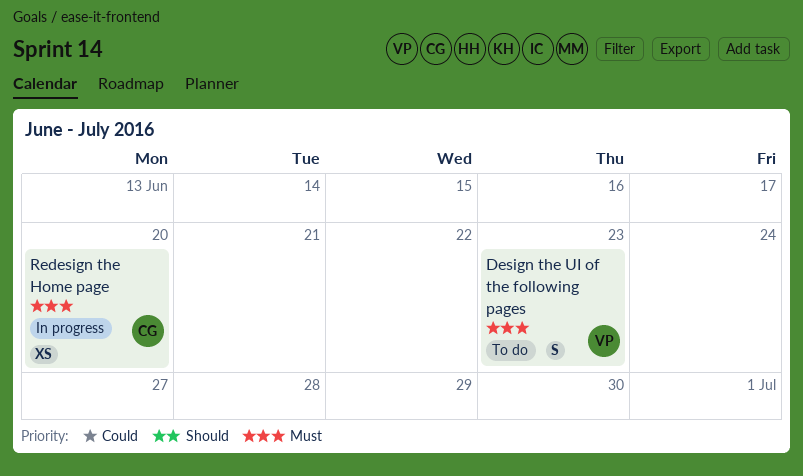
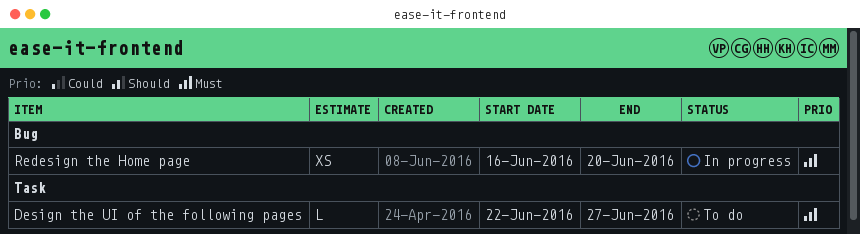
Design the UI of the following pages, estimate: S -> L
Design the UI of the following pages, due: Jun 23 -> Jun 27

